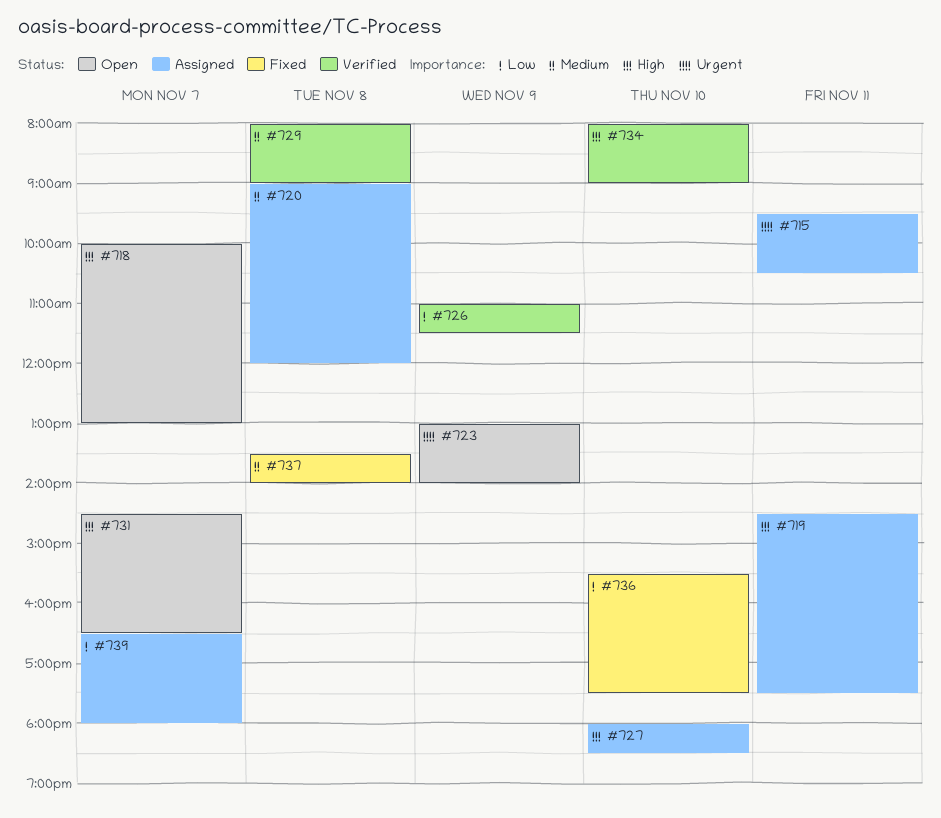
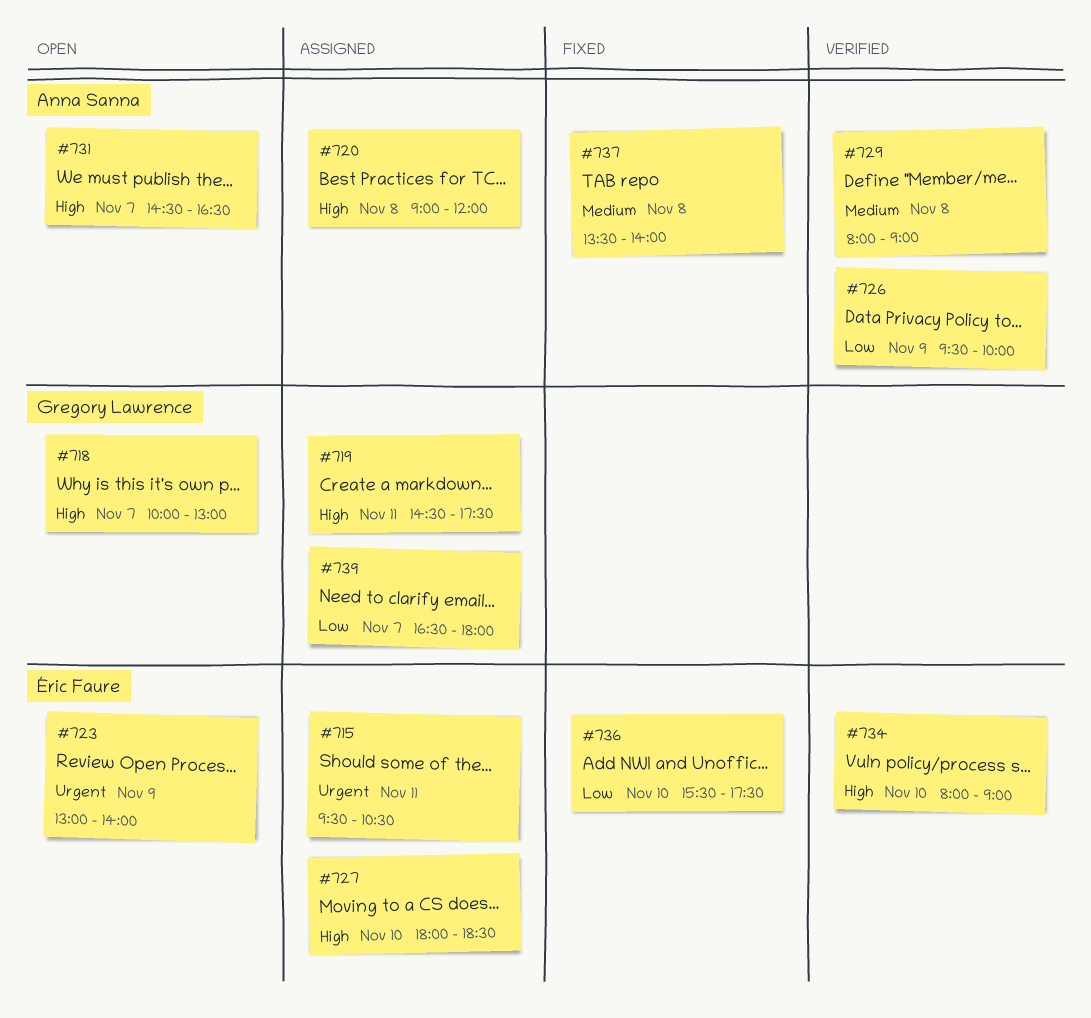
#720, priority: Medium -> High
#726, begins: 11:00 -> 09:30
#726, ends: 11:30 -> 10:00

